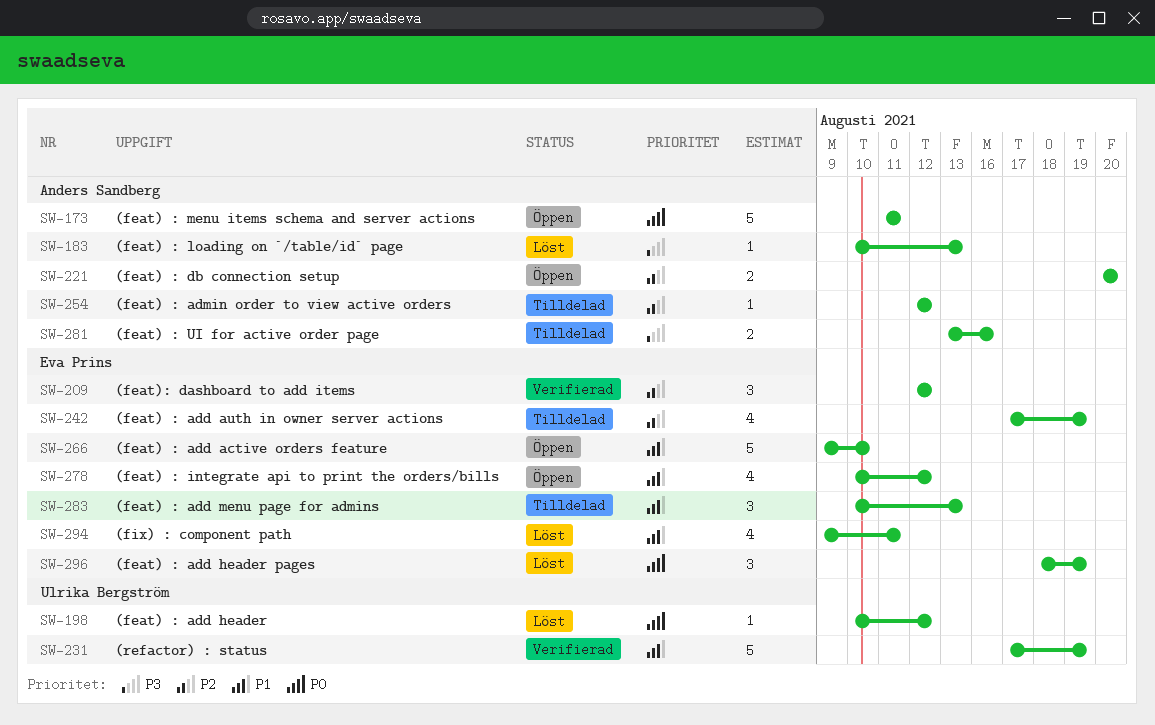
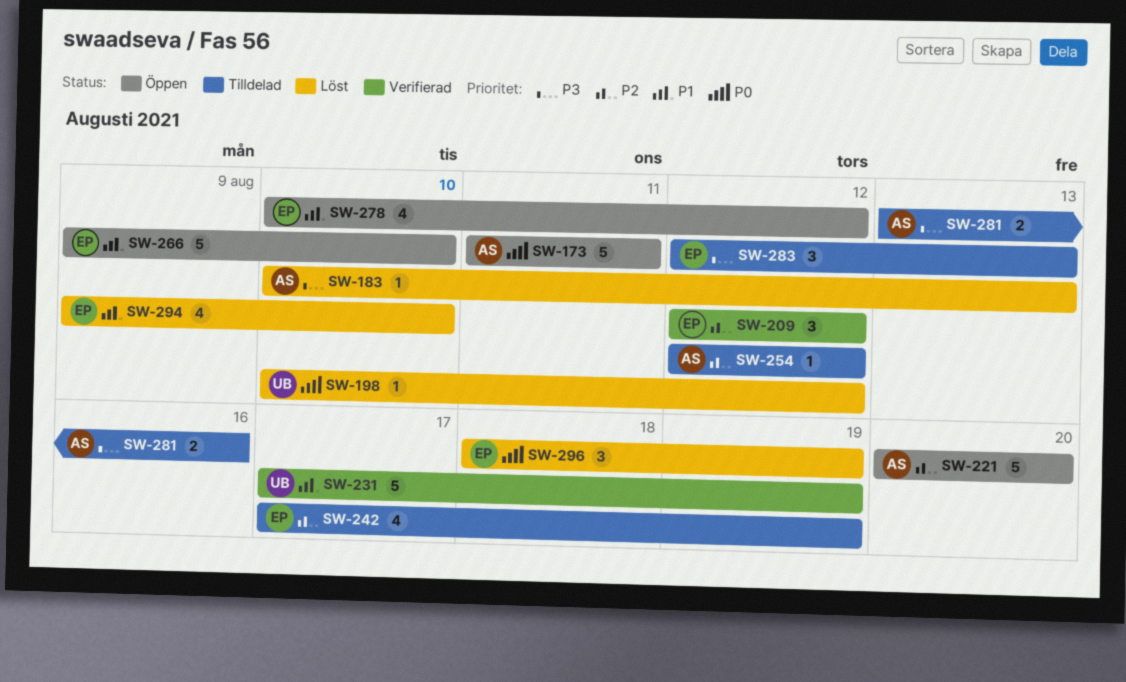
SW-221, estimate: 2 -> 5
SW-283, priority: P1 -> P3
SW-283, start: Aug 10 -> Aug 12
SW-294, due: Aug 11 -> Aug 10

